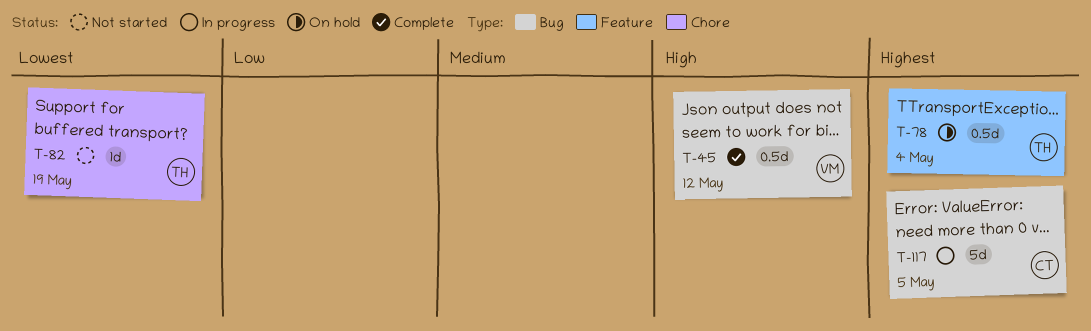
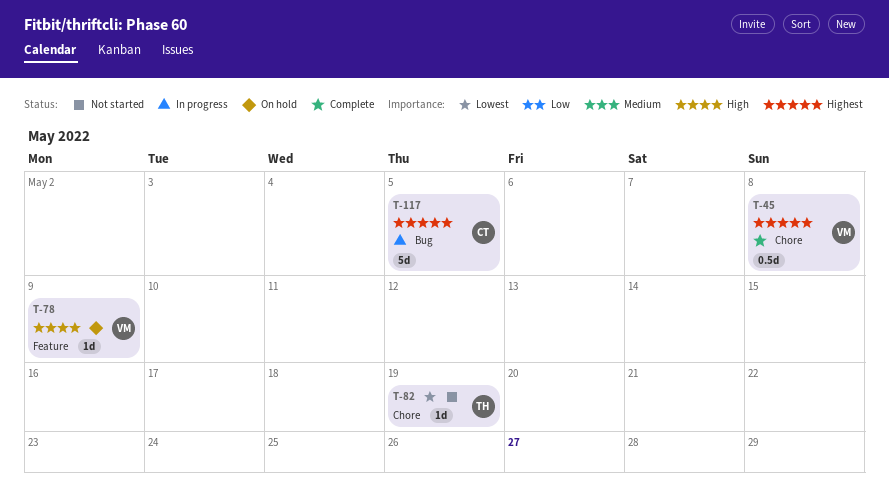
T-45, priority: High -> Highest
T-45, label: Bug -> Chore
T-45, due: May 12 -> May 8
T-78, owner: TH -> VM
T-78, priority: Highest -> High
T-78, estimate: 0.5d -> 1d
T-78, due: May 4 -> May 9

